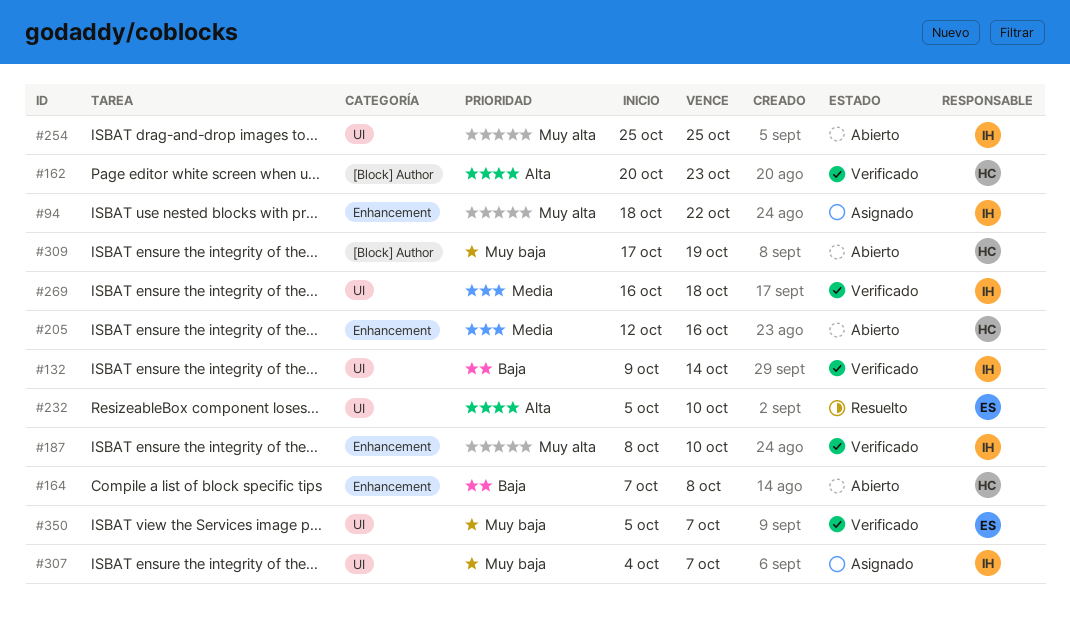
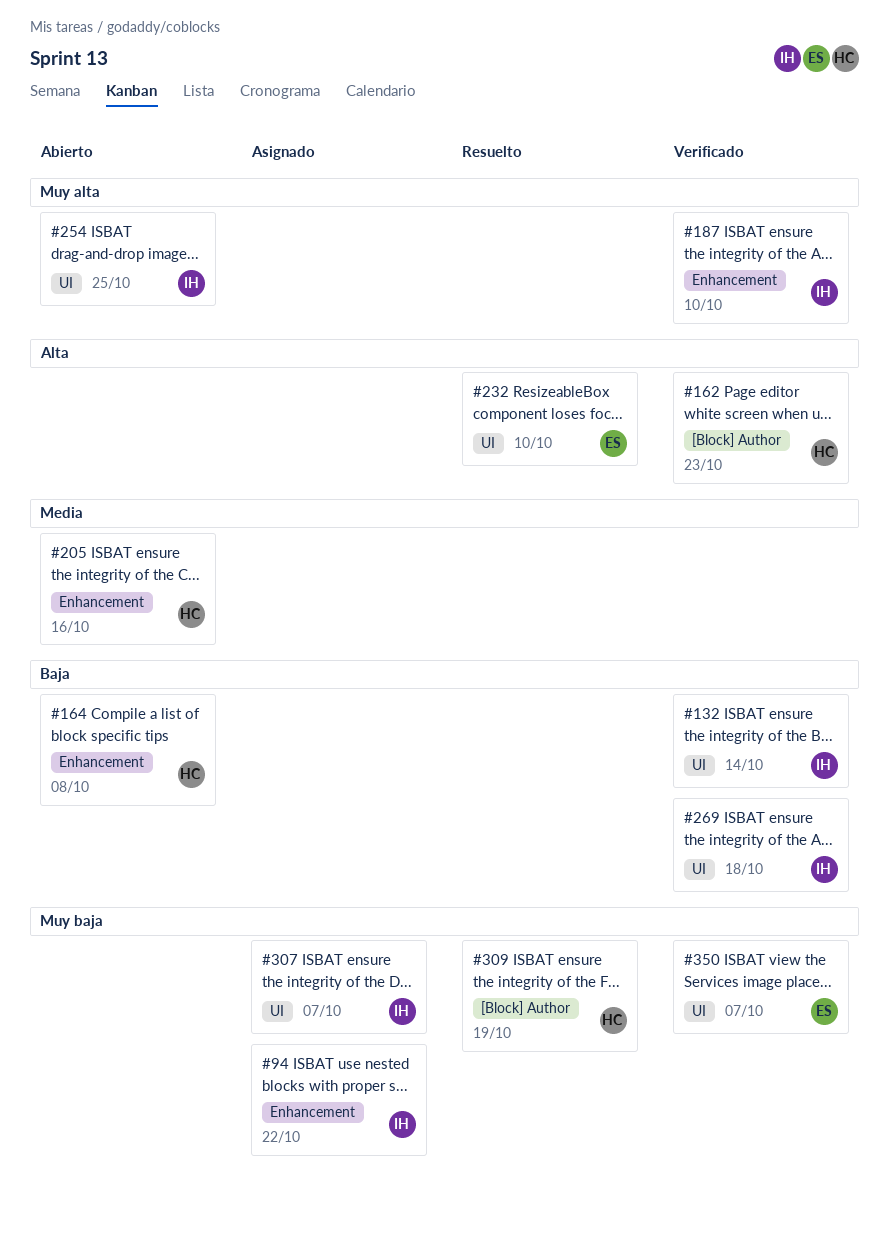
#94, priority: Muy alta -> Muy baja
#269, priority: Media -> Baja
#309, status: Abierto -> Resuelto

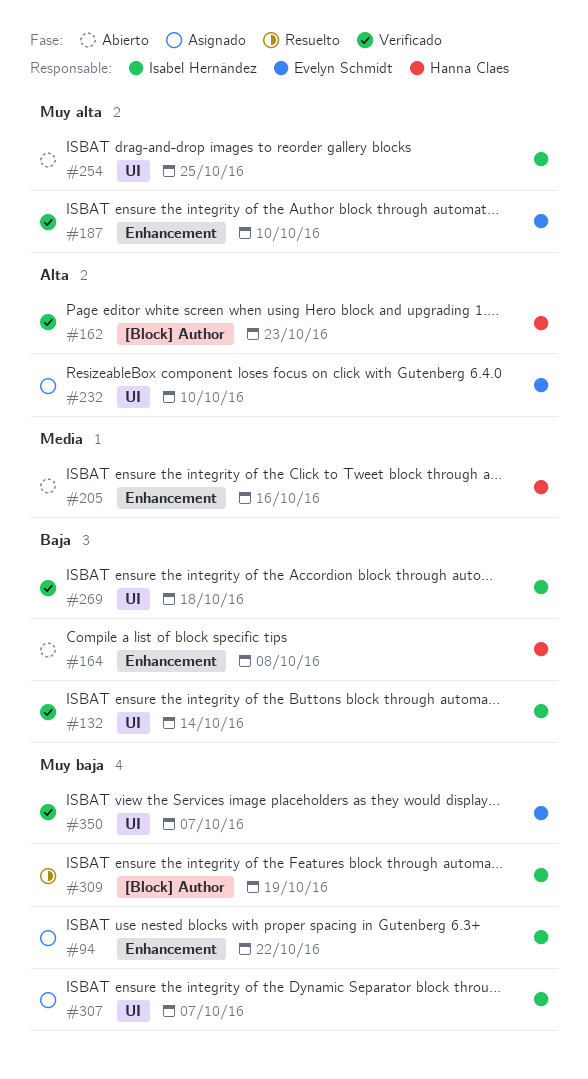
#187, owner: Isabel Hernández -> Evelyn Schmidt
#232, status: Resuelto -> Asignado
#309, owner: Hanna Claes -> Isabel Hernández

